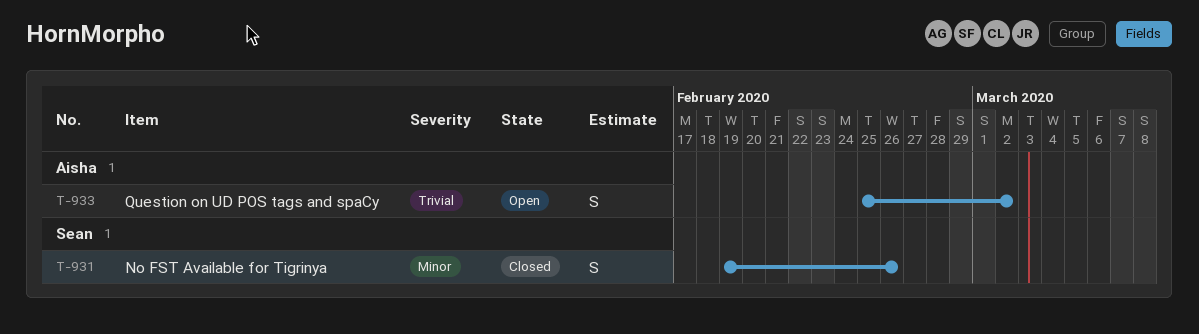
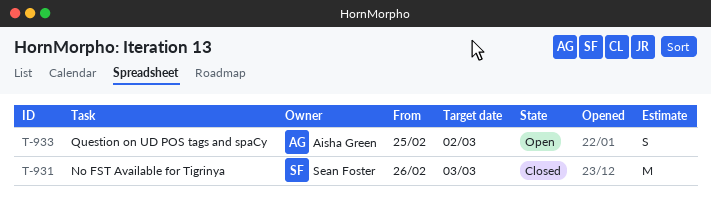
T-931, estimate: S -> M
T-931, start: Feb 19 -> Feb 26
T-931, due: Feb 26 -> Mar 3

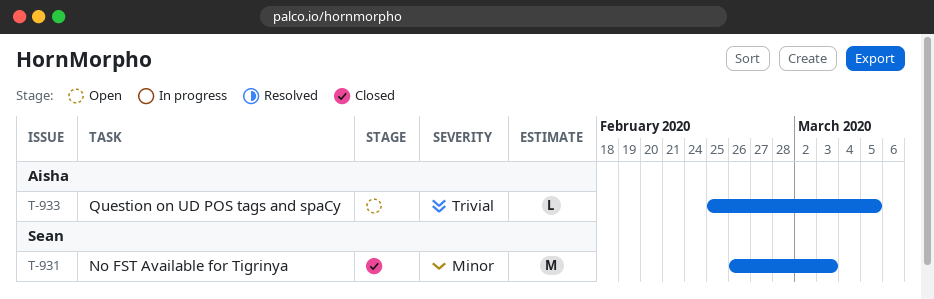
T-933, estimate: S -> L
T-933, due: Mar 2 -> Mar 5

